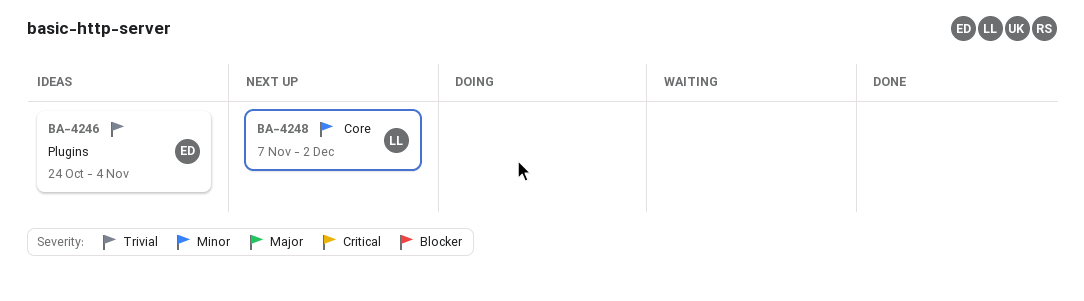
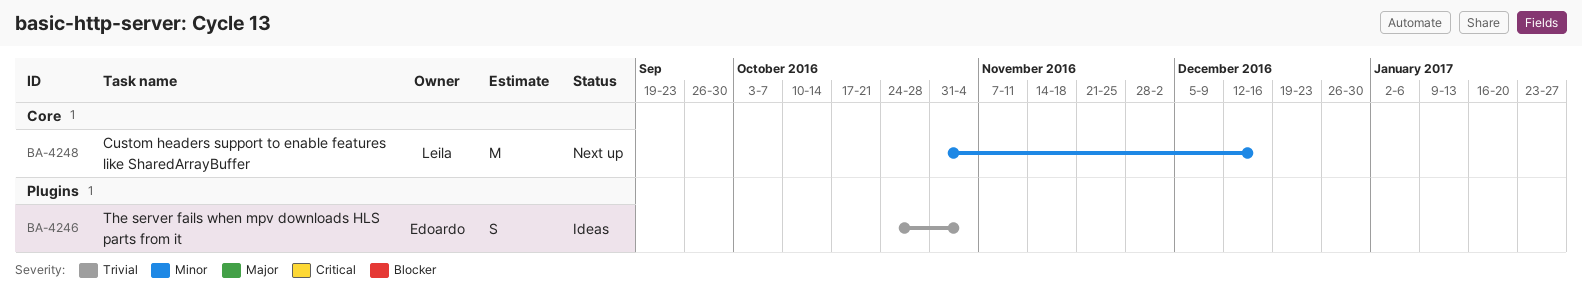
BA-4248, start: Nov 7 -> Oct 31
BA-4248, due: Dec 2 -> Dec 16

